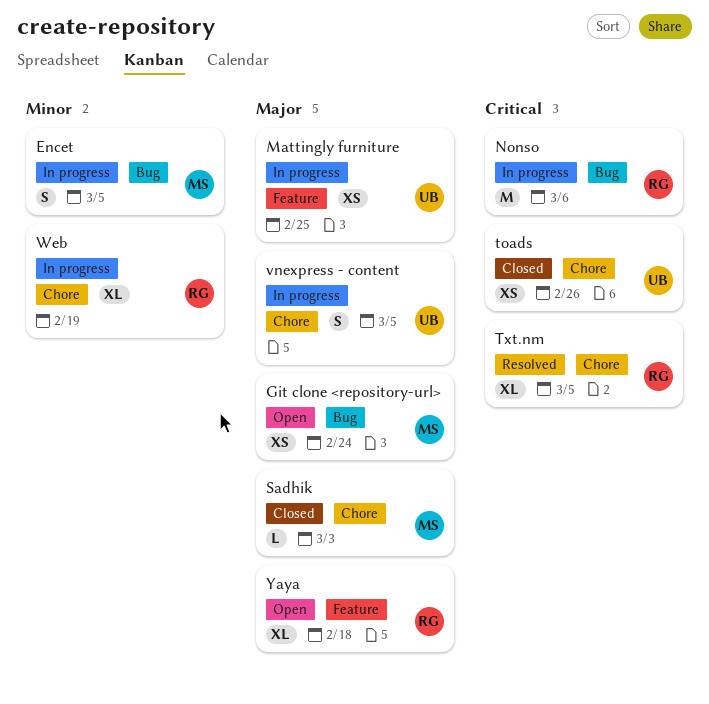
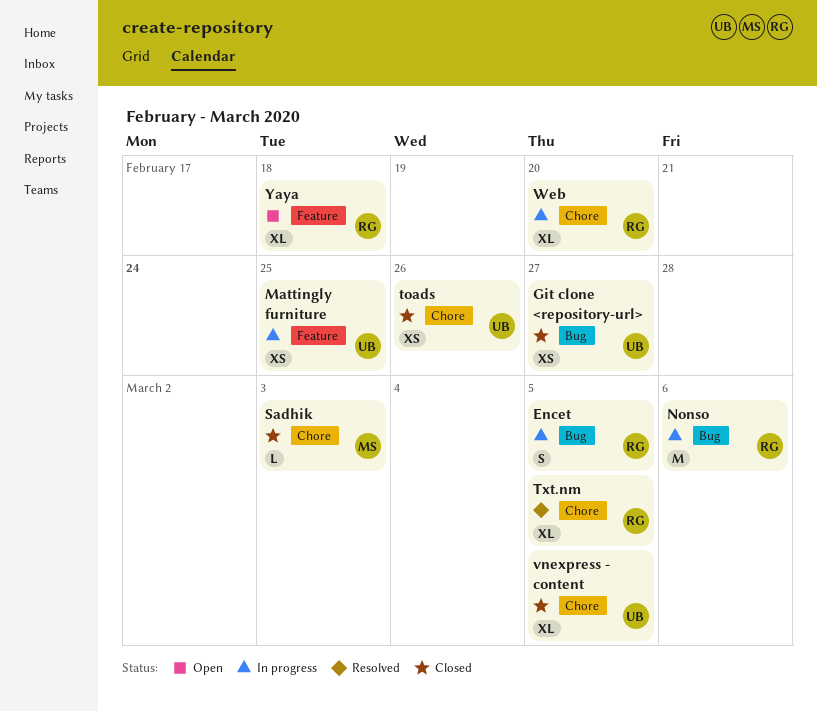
Encet, owner: MS -> RG
Git clone <repository-url>, status: Open -> Closed
Git clone <repository-url>, owner: MS -> UB
Git clone <repository-url>, due: Feb 24 -> Feb 27
vnexpress - content, status: In progress -> Closed
vnexpress - content, estimate: S -> XL
Web, due: Feb 19 -> Feb 20

